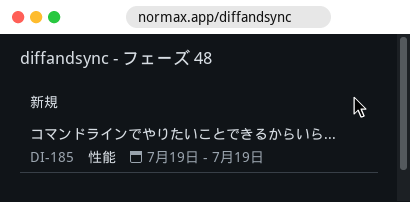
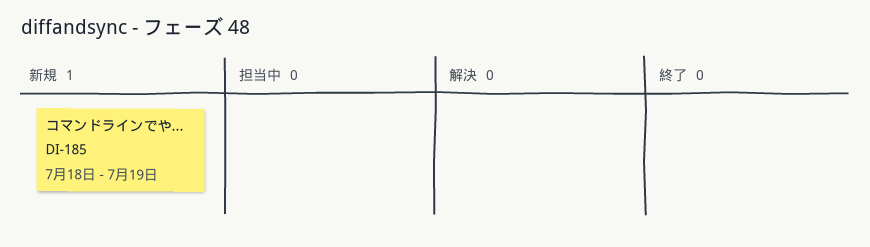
DI-185, start: Jul 19 -> Jul 18

